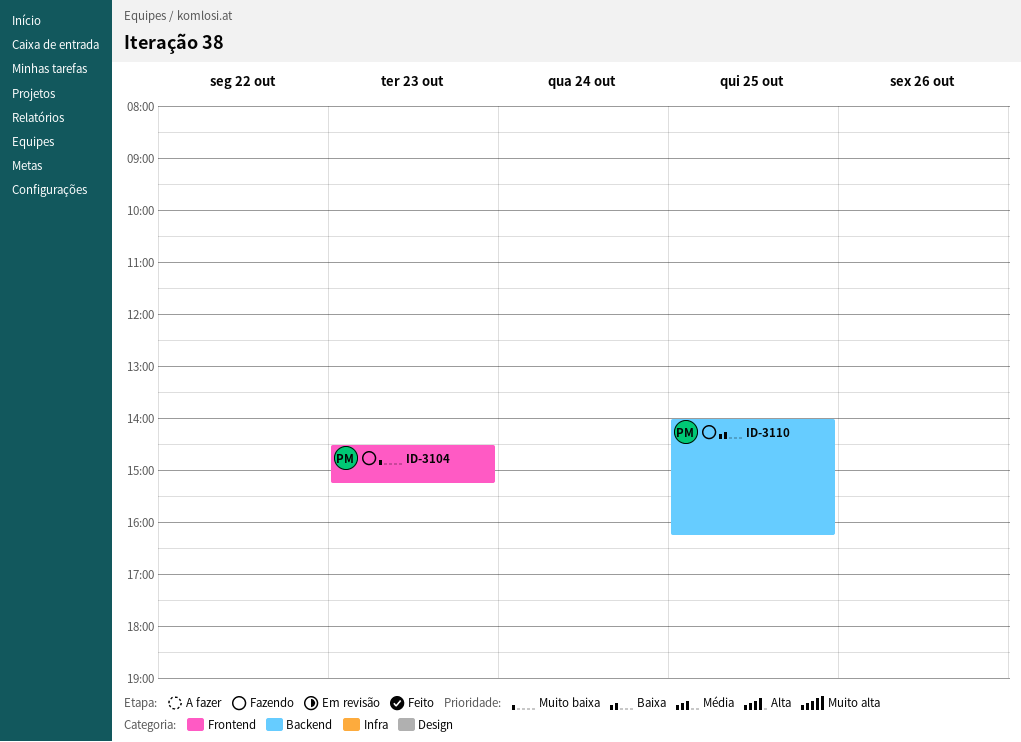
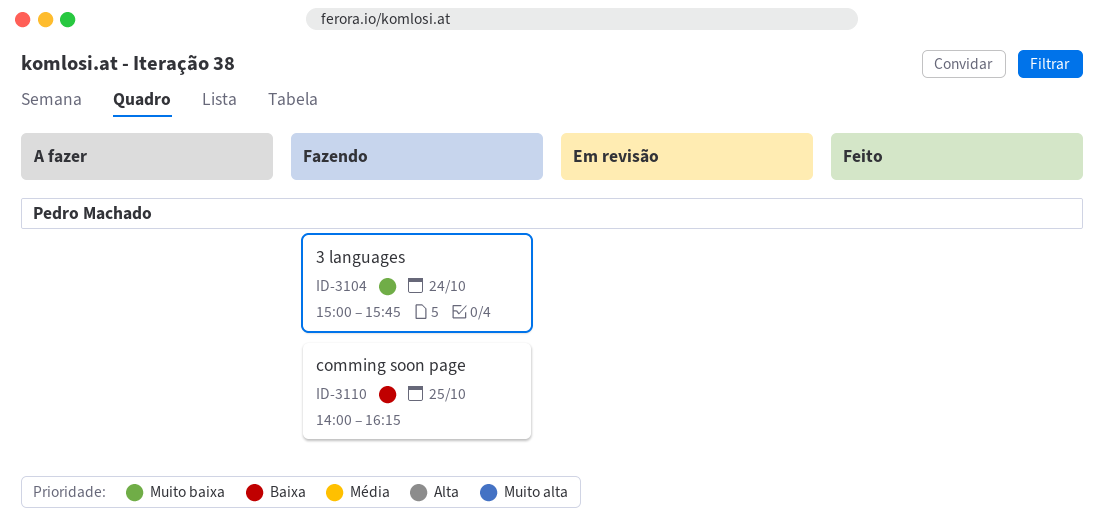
ID-3104, day: Oct 23 -> Oct 24
ID-3104, begins: 14:30 -> 15:00
ID-3104, ends: 15:15 -> 15:45

